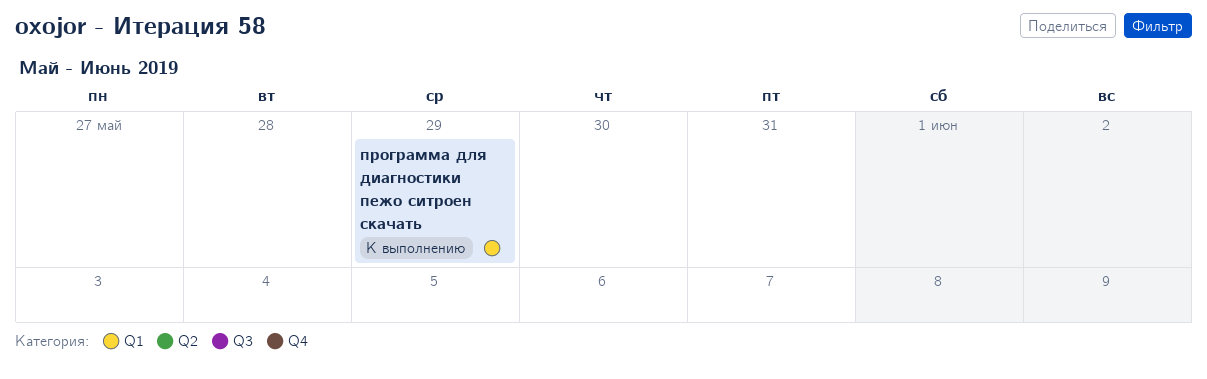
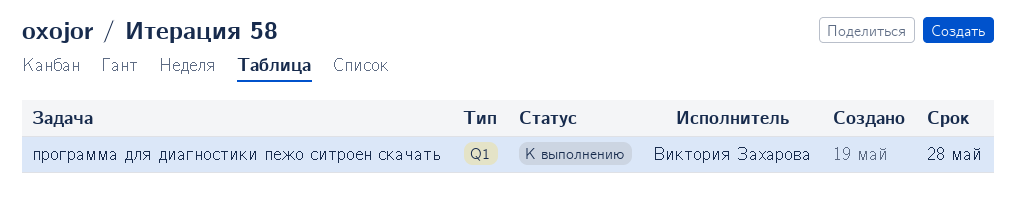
программа для диагностики пежо ситроен скачать, due: May 29 -> May 28

